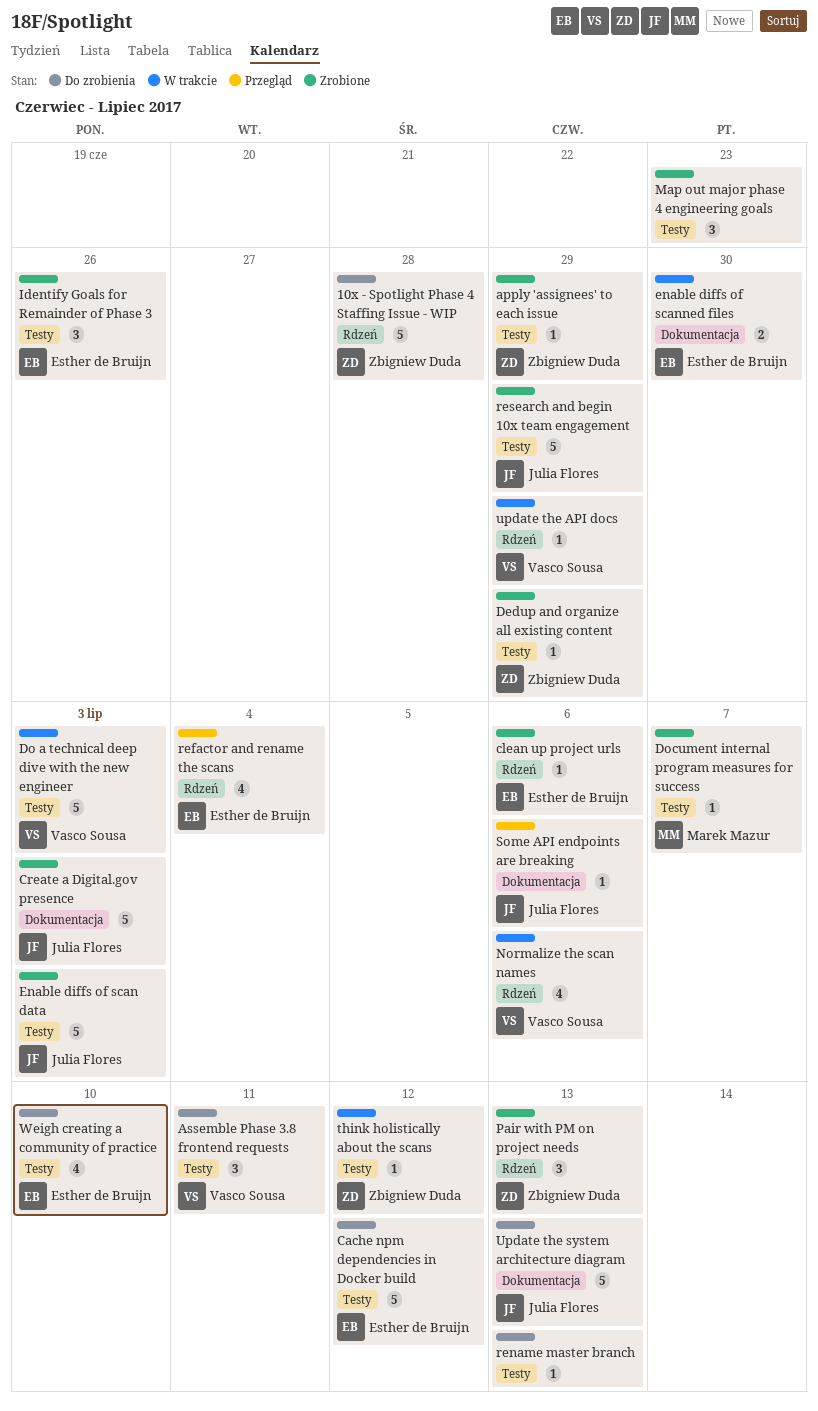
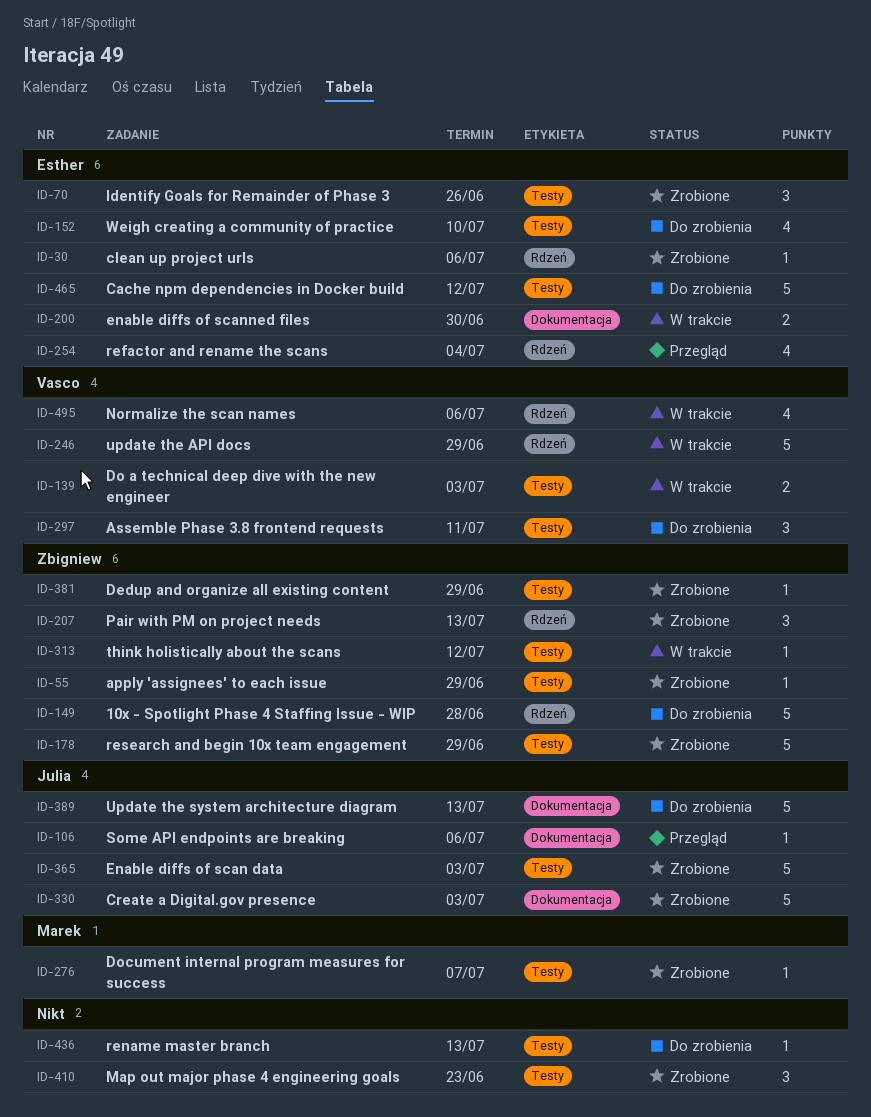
Do a technical deep dive with the new engineer, estimate: 5 -> 2
research and begin 10x team engagement, owner: Julia Flores -> Zbigniew Duda
update the API docs, estimate: 1 -> 5

